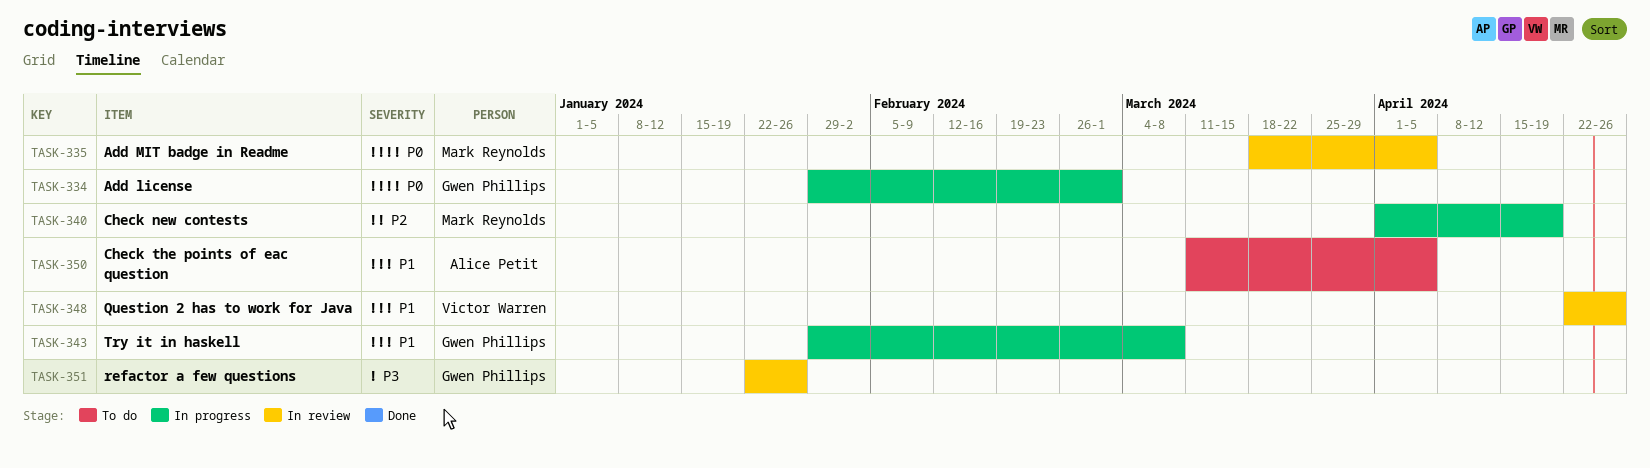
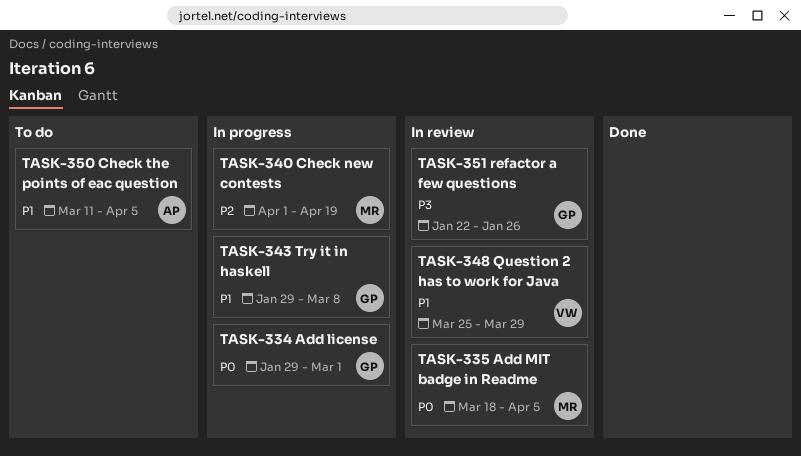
TASK-348, start: Apr 22 -> Mar 25
TASK-348, due: Apr 26 -> Mar 29

